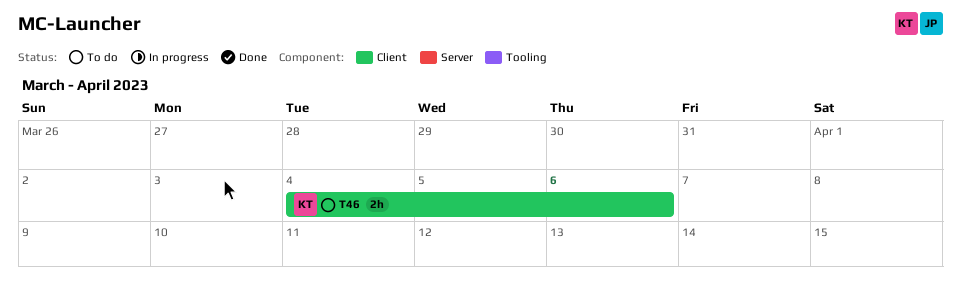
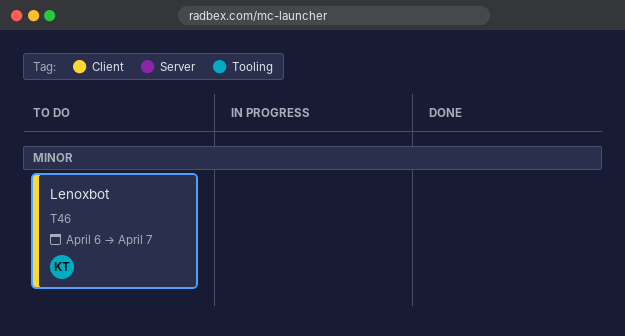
T46, start: Apr 4 -> Apr 6
T46, due: Apr 6 -> Apr 7

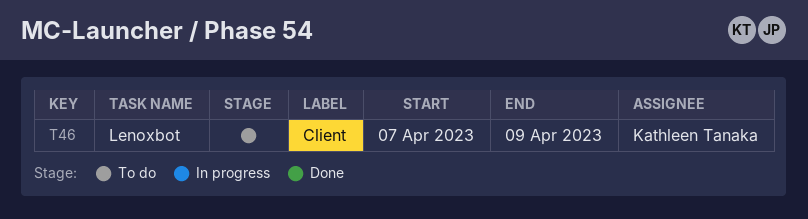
T46, start: Apr 6 -> Apr 7
T46, due: Apr 7 -> Apr 9

